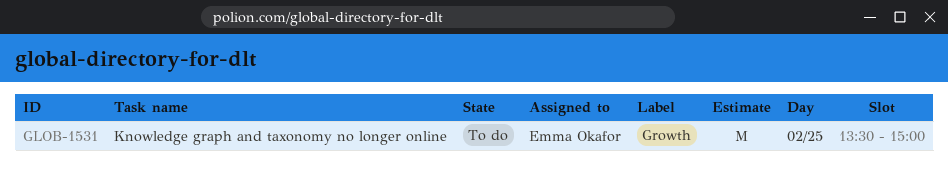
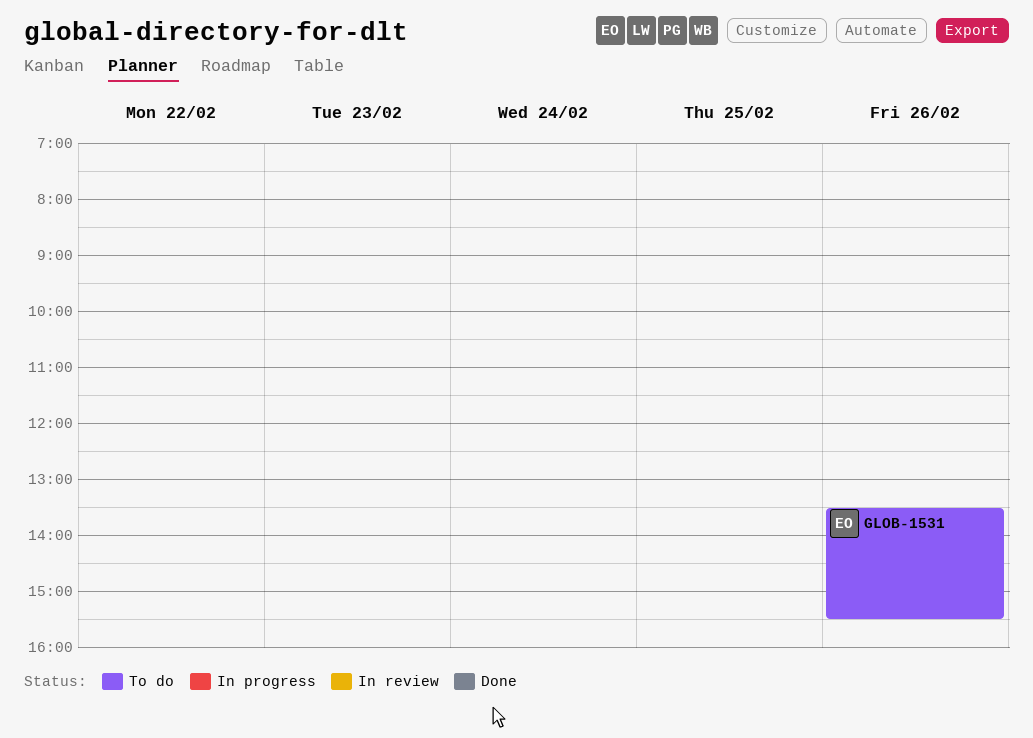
GLOB-1531, day: Feb 25 -> Feb 26
GLOB-1531, ends: 15:00 -> 15:30

